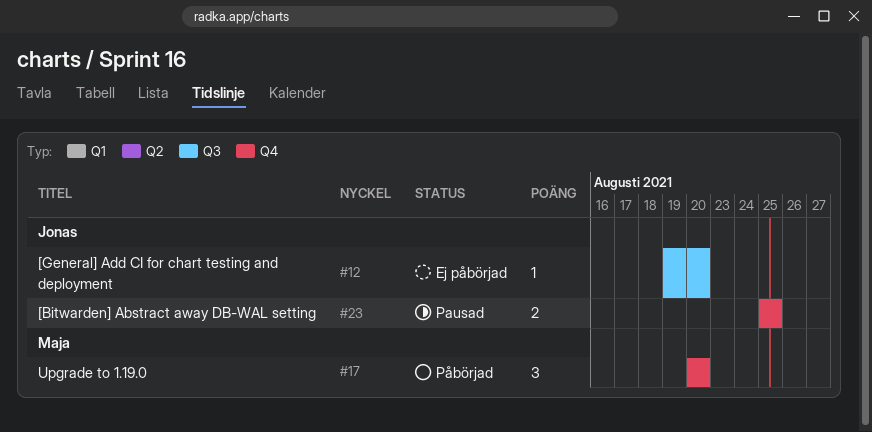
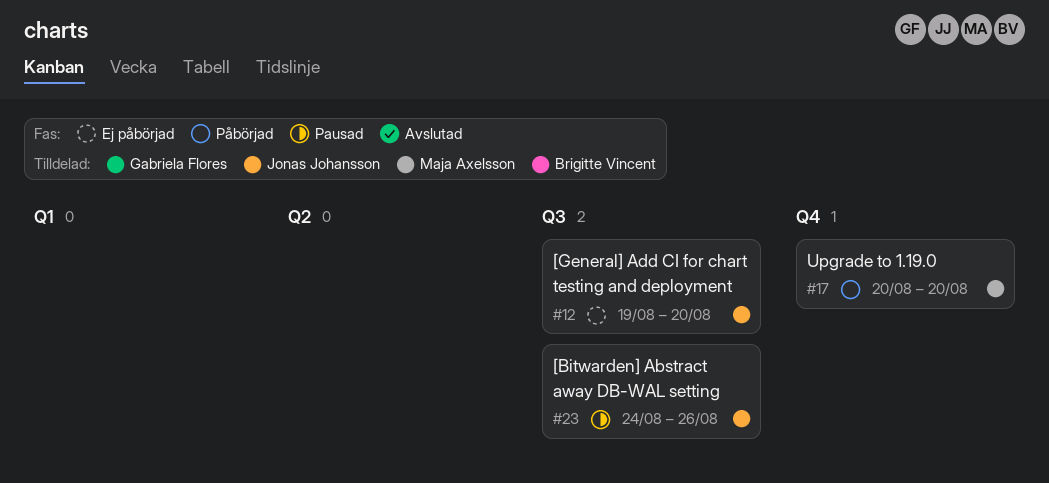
#23, label: Q4 -> Q3
#23, start: Aug 25 -> Aug 24
#23, due: Aug 25 -> Aug 26

